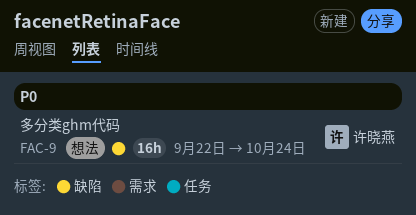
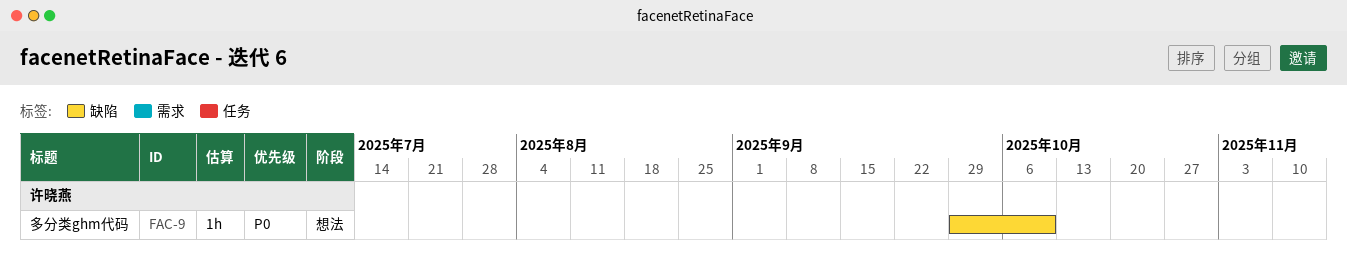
FAC-9, estimate: 16h -> 1h
FAC-9, start: Sep 22 -> Sep 29
FAC-9, due: Oct 24 -> Oct 10

